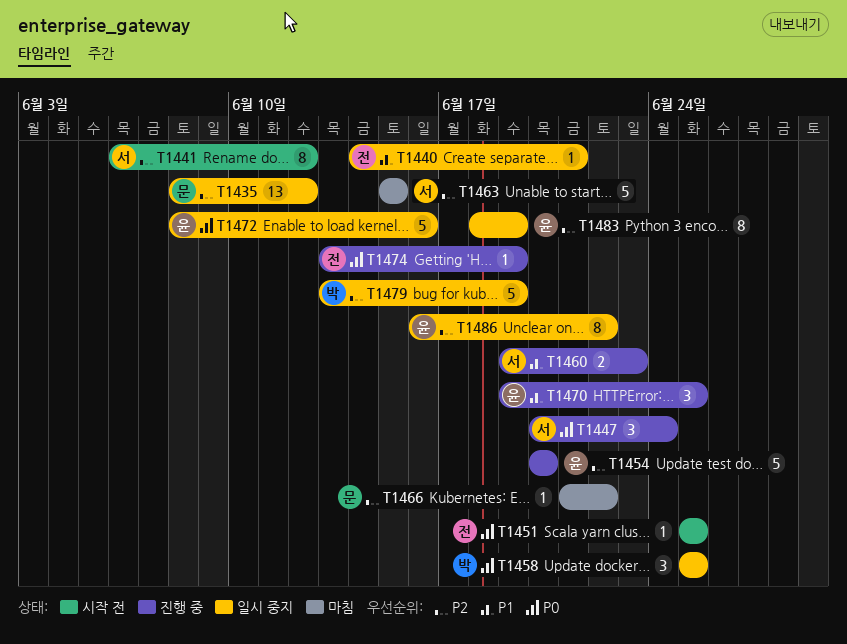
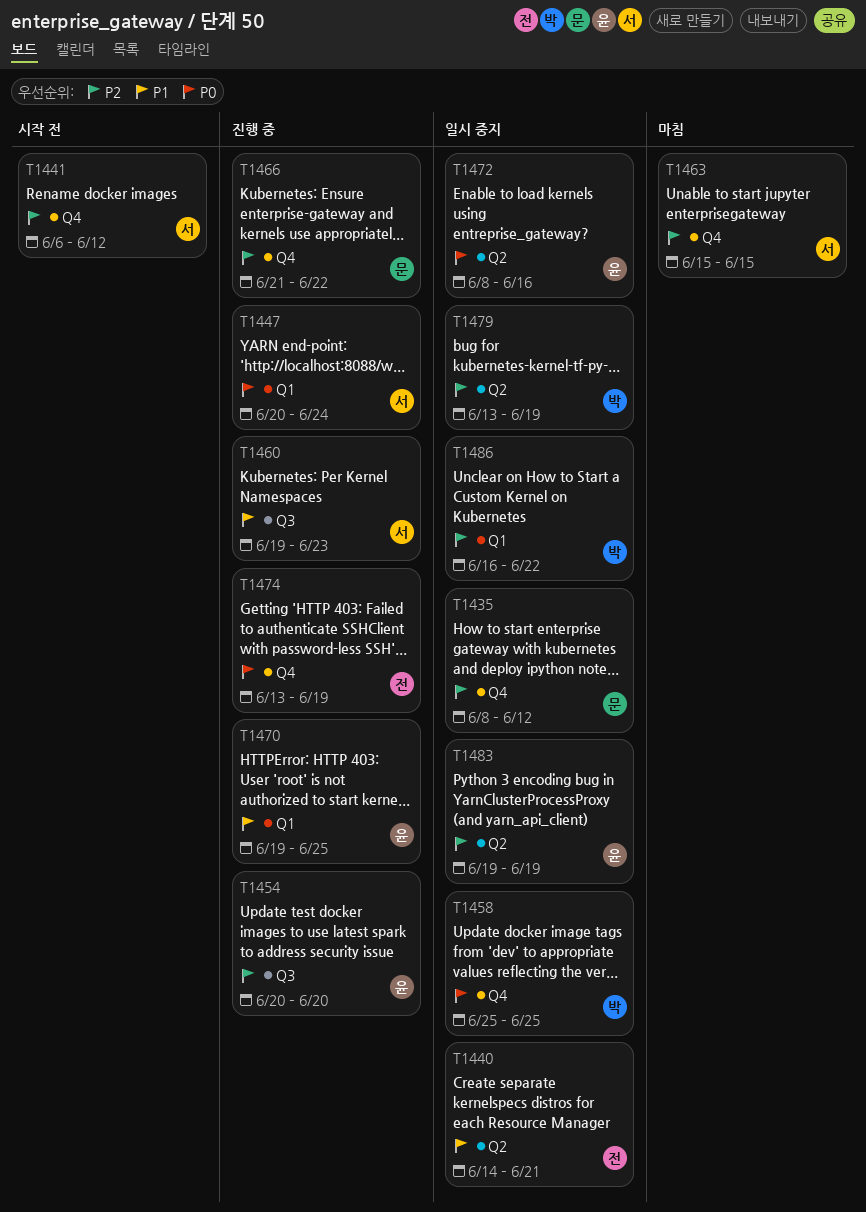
T1451: present -> none
T1466, status: 마침 -> 진행 중
T1483, start: Jun 18 -> Jun 19
T1486, owner: 윤 -> 박

